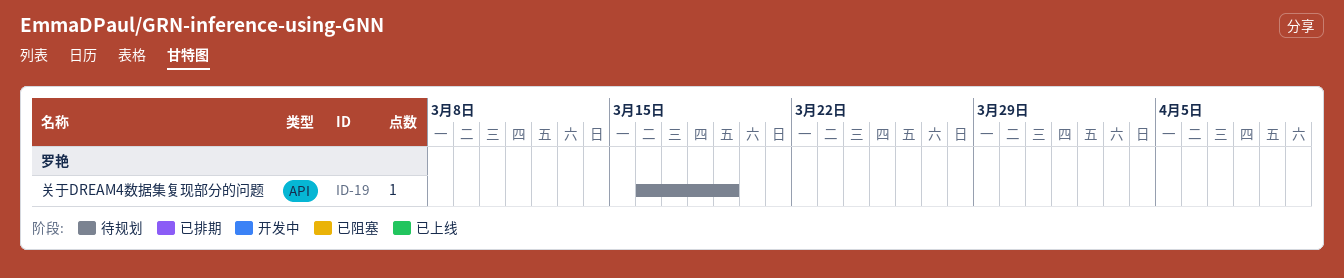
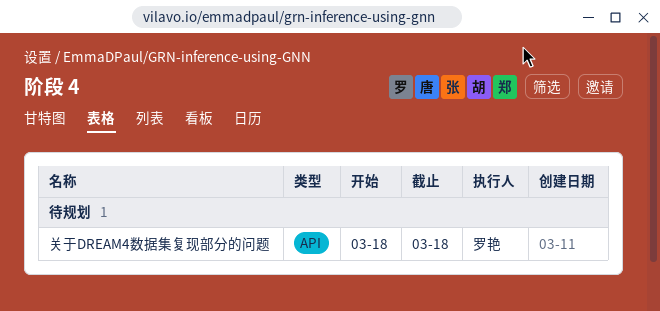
关于DREAM4数据集复现部分的问题, start: Mar 16 -> Mar 18
关于DREAM4数据集复现部分的问题, due: Mar 19 -> Mar 18

